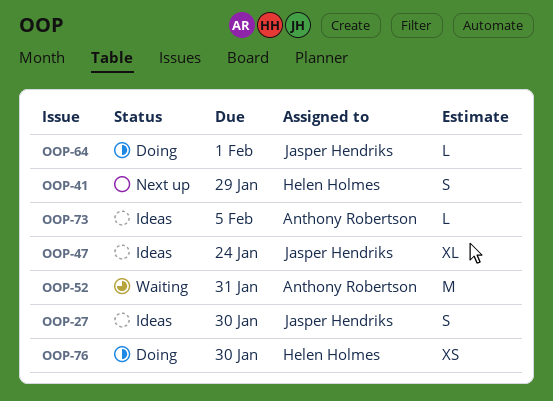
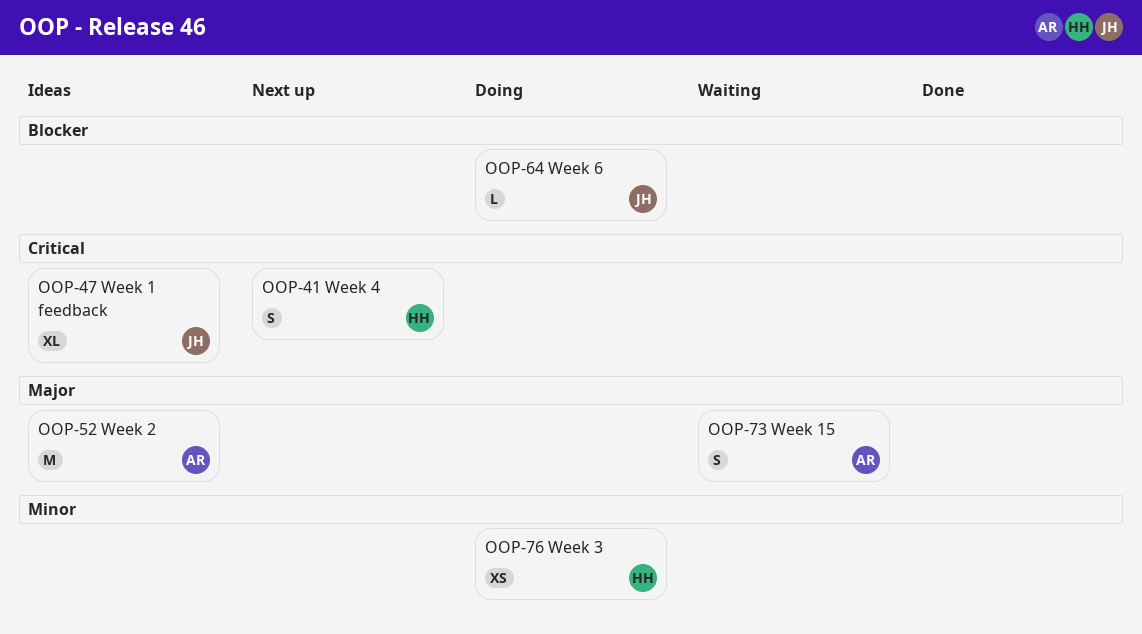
OOP-27: present -> none
OOP-52, status: Waiting -> Ideas
OOP-73, status: Ideas -> Waiting
OOP-73, estimate: L -> S

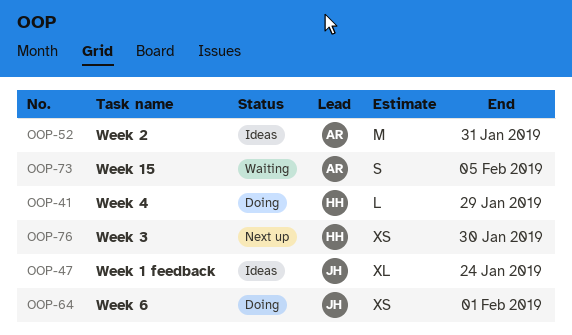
OOP-41, status: Next up -> Doing
OOP-41, estimate: S -> L
OOP-64, estimate: L -> XS
OOP-76, status: Doing -> Next up

